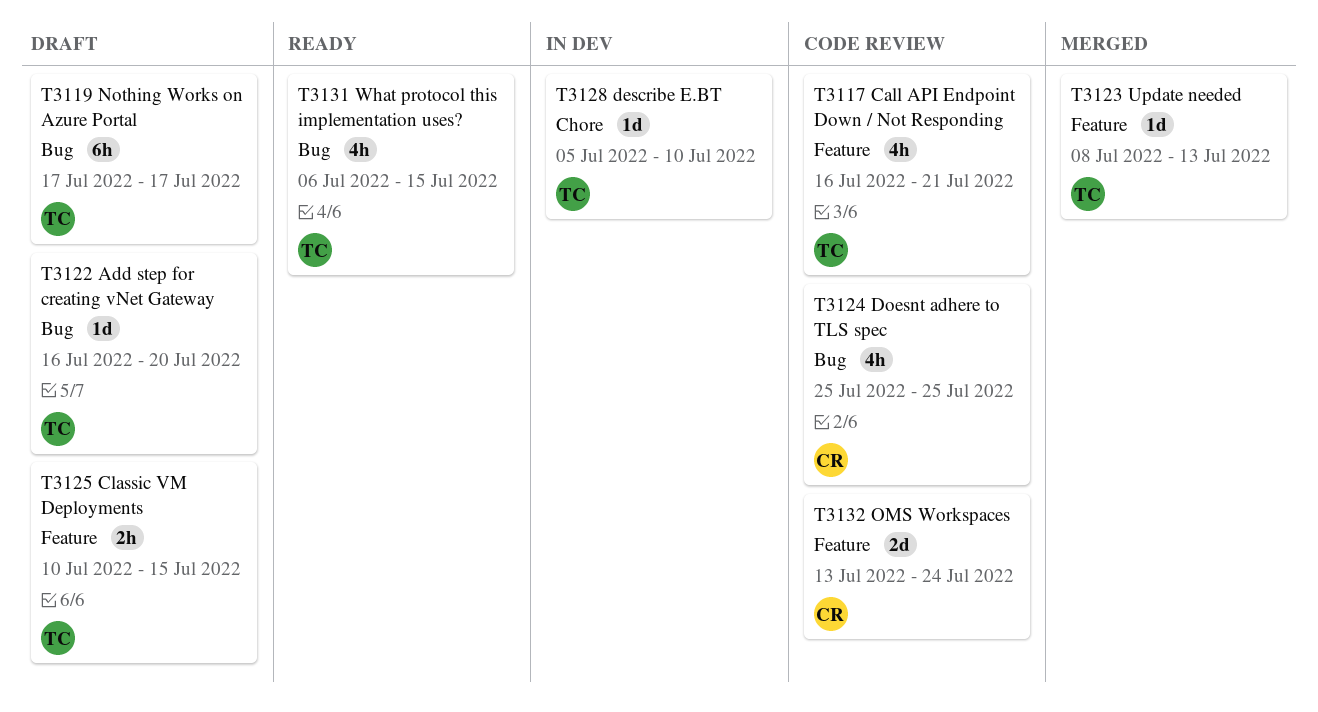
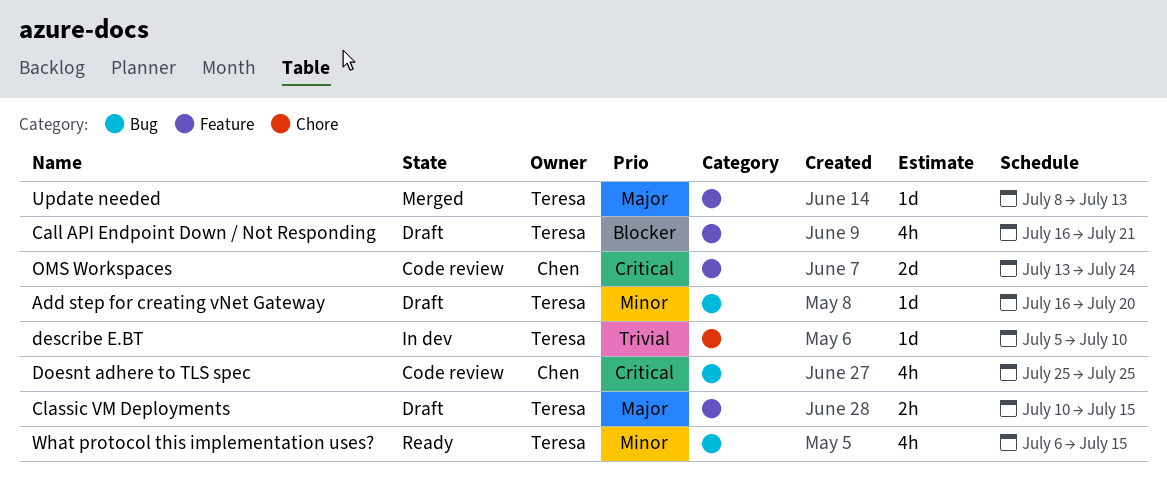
Call API Endpoint Down / Not Responding, status: Code review -> Draft
Nothing Works on Azure Portal: present -> none

